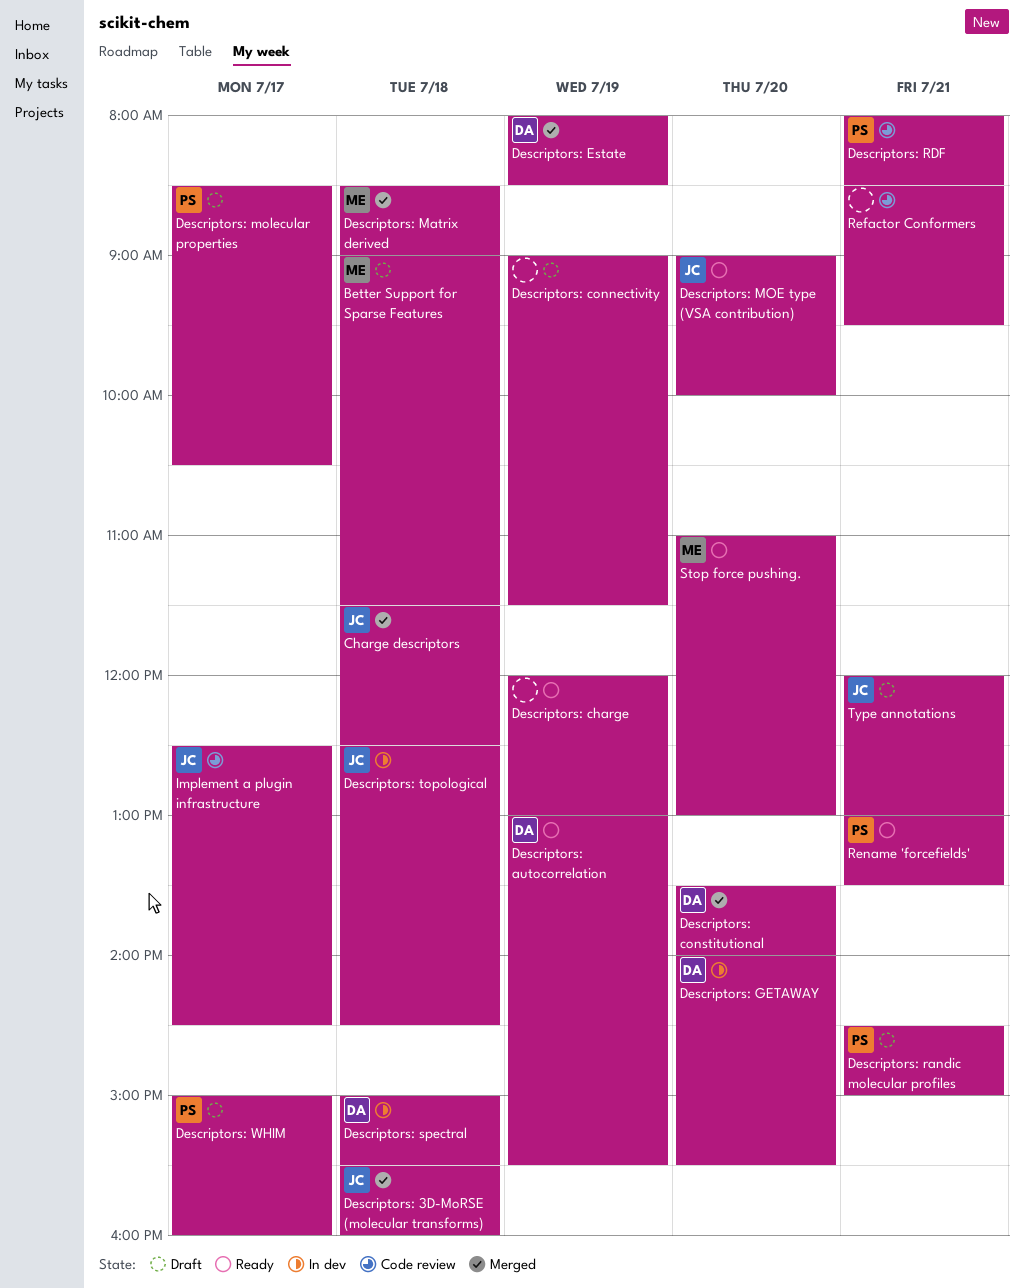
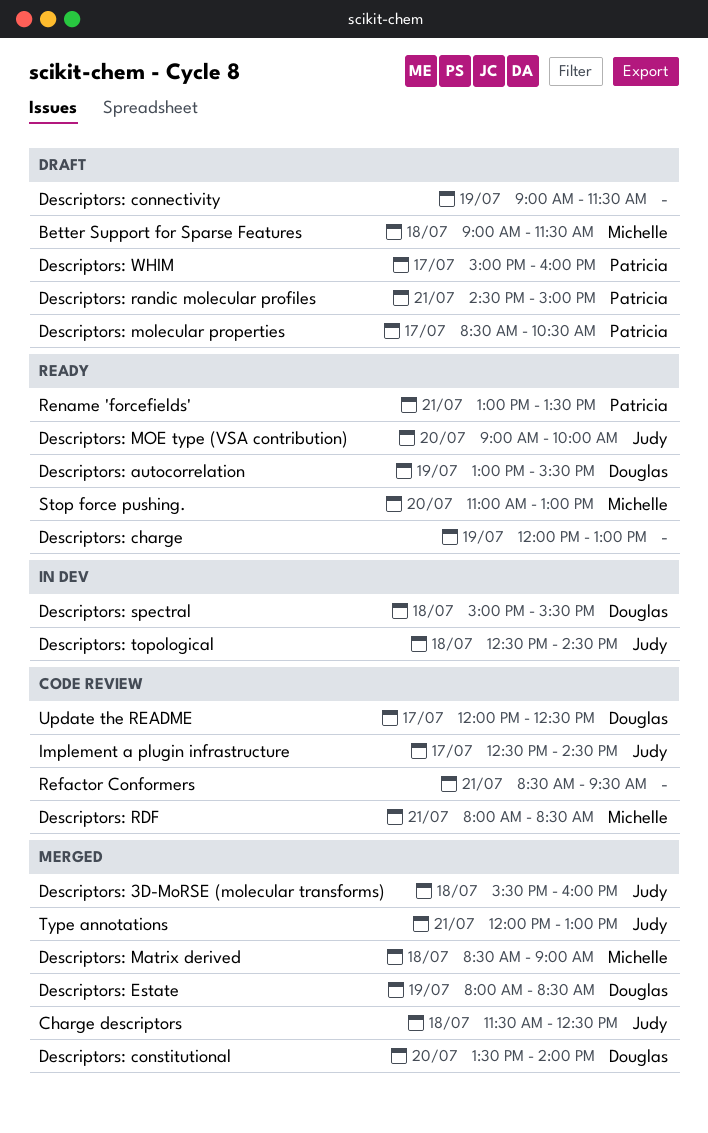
Descriptors: GETAWAY: present -> none
Descriptors: RDF, owner: Patricia -> Michelle
Type annotations, status: Draft -> Merged
Update the README: none -> present

